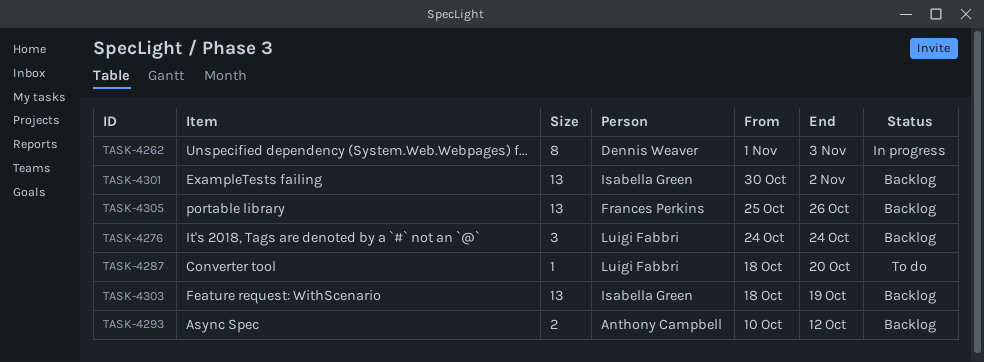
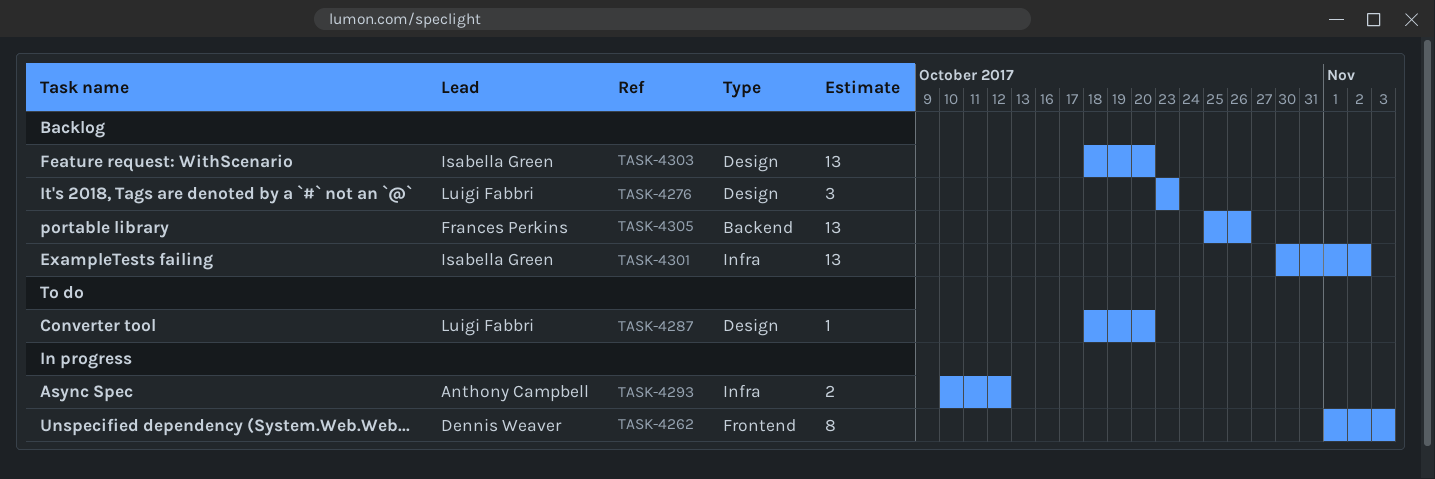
TASK-4276, start: Oct 24 -> Oct 23
TASK-4276, due: Oct 24 -> Oct 23
TASK-4293, status: Backlog -> In progress
TASK-4303, due: Oct 19 -> Oct 20

